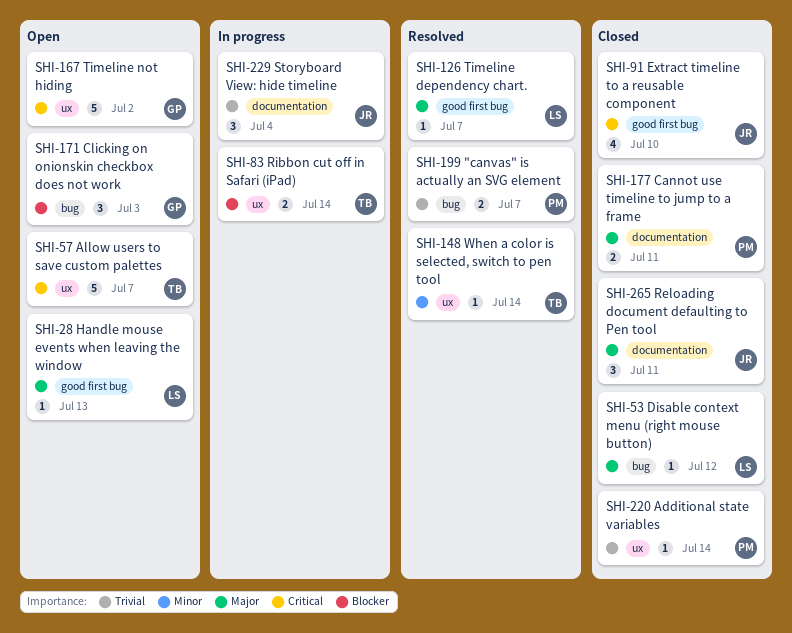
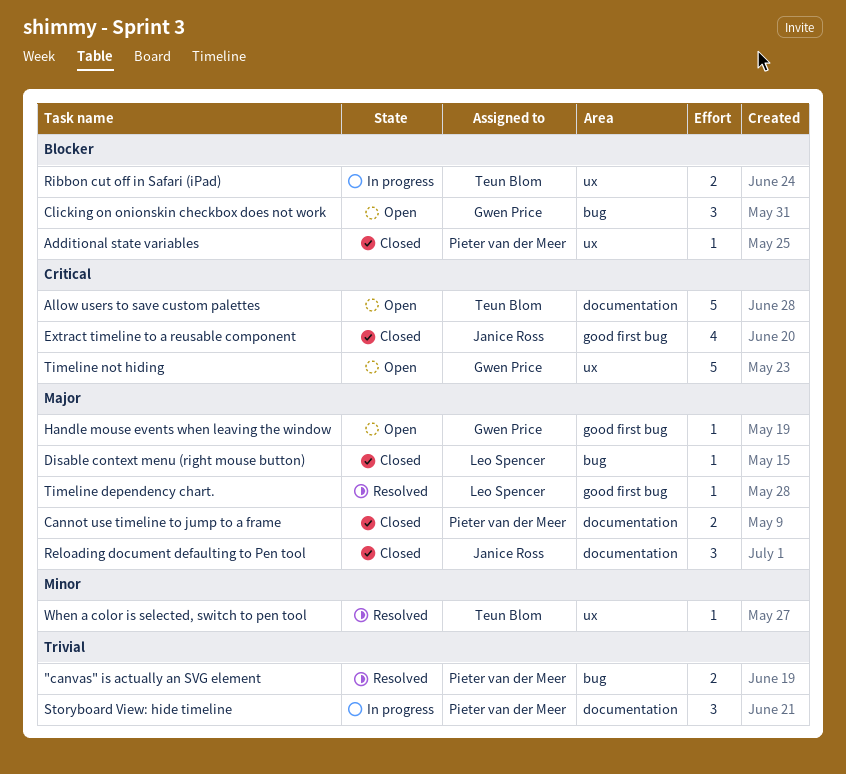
Additional state variables, priority: Trivial -> Blocker
Allow users to save custom palettes, label: ux -> documentation
Handle mouse events when leaving the window, owner: Leo Spencer -> Gwen Price
Storyboard View: hide timeline, owner: Janice Ross -> Pieter van der Meer

